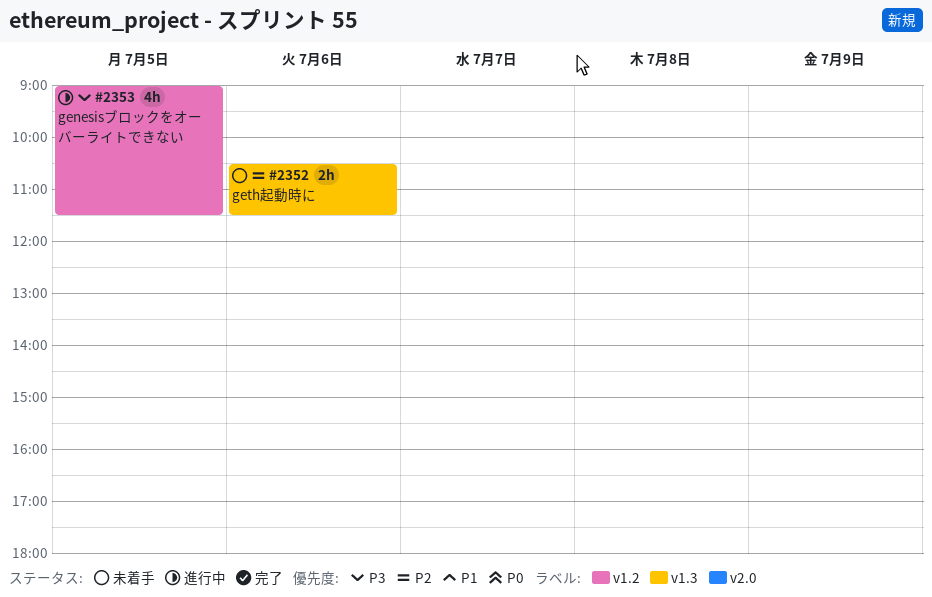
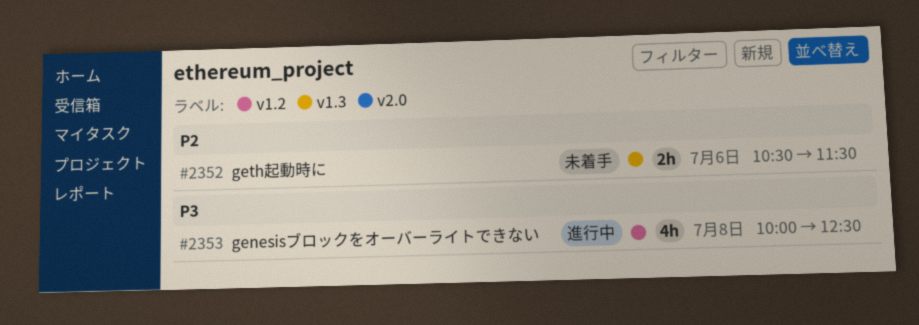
#2353, day: Jul 5 -> Jul 8
#2353, begins: 09:00 -> 10:00
#2353, ends: 11:30 -> 12:30

